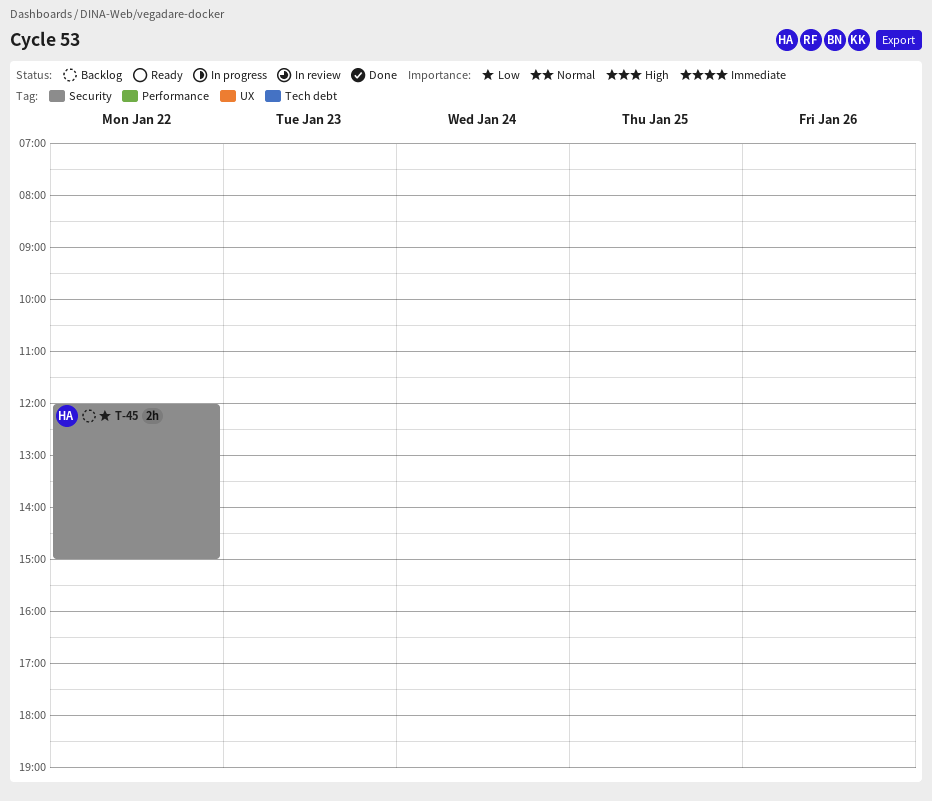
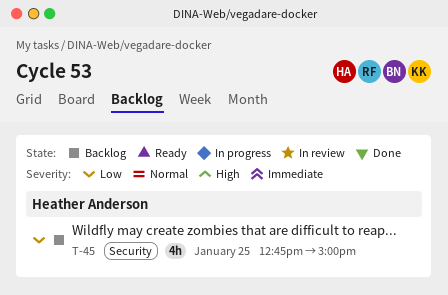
T-45, estimate: 2h -> 4h
T-45, day: Jan 22 -> Jan 25
T-45, begins: 12:00 -> 12:45

